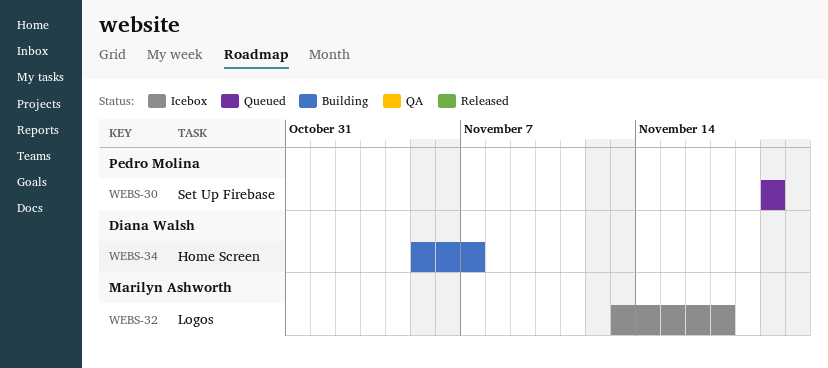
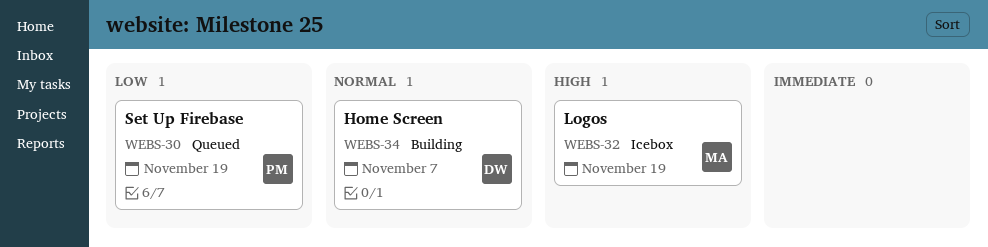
WEBS-32, due: Nov 17 -> Nov 19

